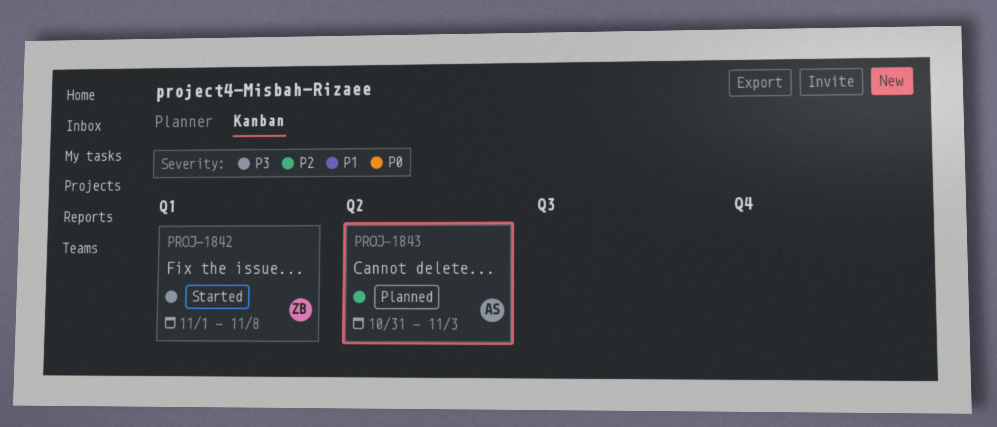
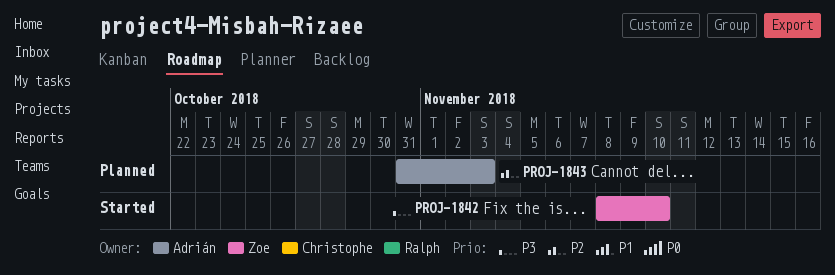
PROJ-1842, start: Nov 1 -> Nov 8
PROJ-1842, due: Nov 8 -> Nov 10

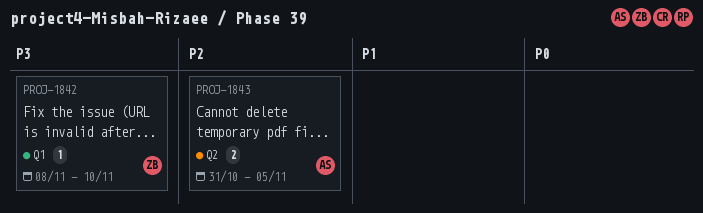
PROJ-1843, due: Nov 3 -> Nov 5

